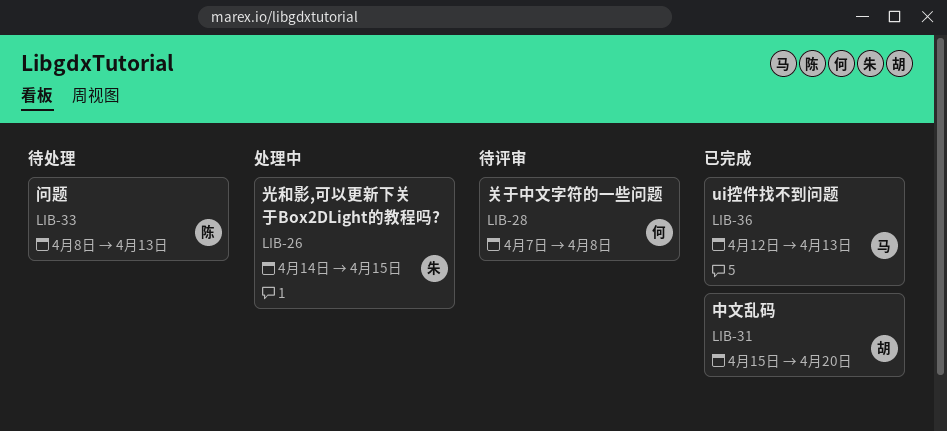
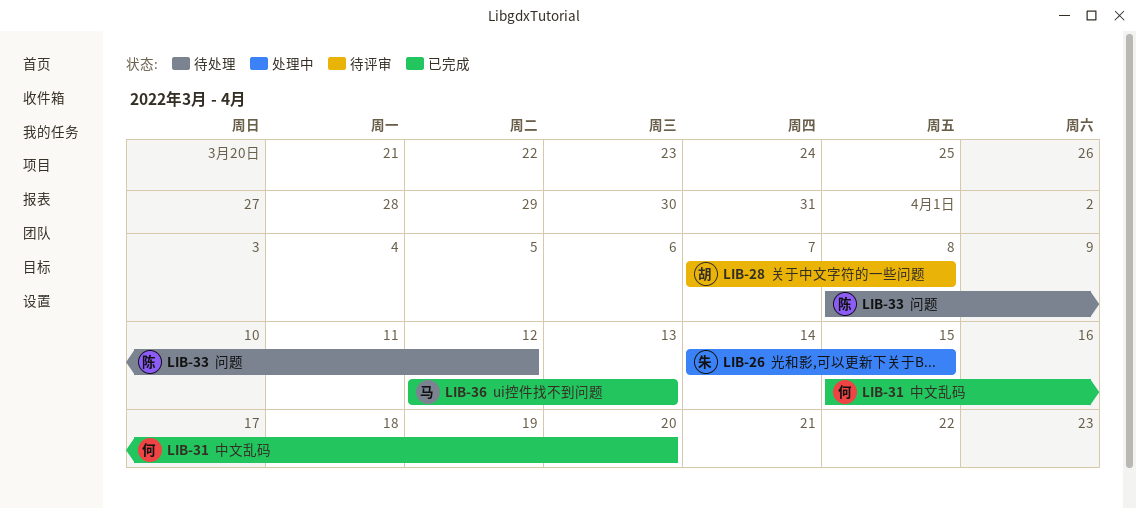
LIB-28, owner: 何 -> 胡
LIB-31, owner: 胡 -> 何
LIB-33, due: Apr 13 -> Apr 12

